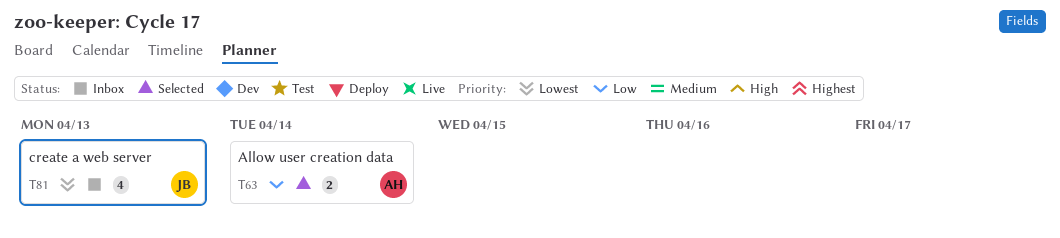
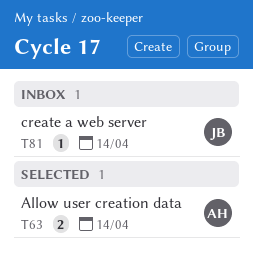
T81, estimate: 4 -> 1
T81, due: Apr 13 -> Apr 14

